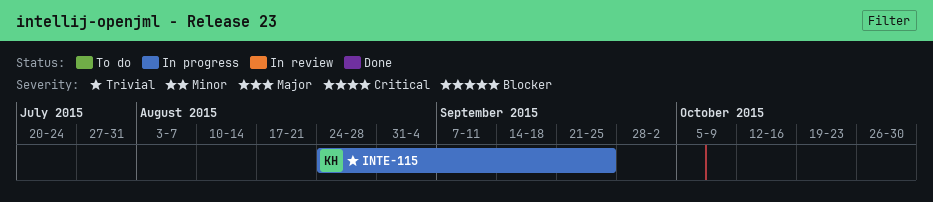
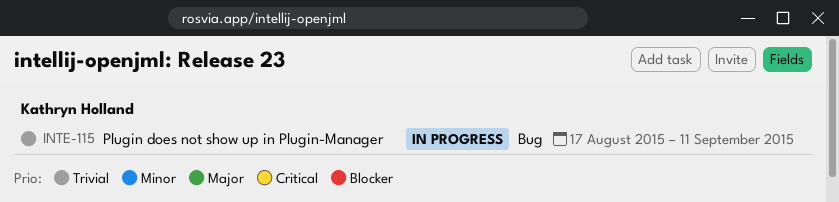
INTE-115, start: Aug 24 -> Aug 17
INTE-115, due: Sep 25 -> Sep 11

